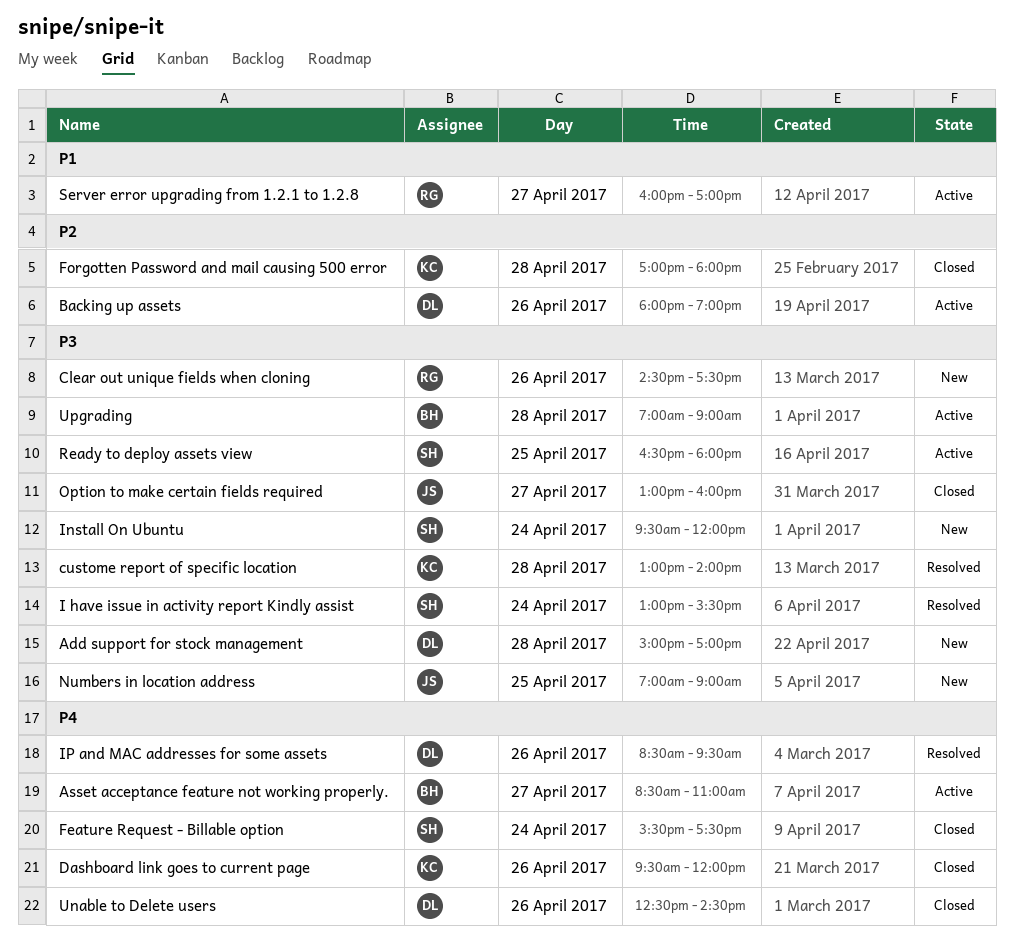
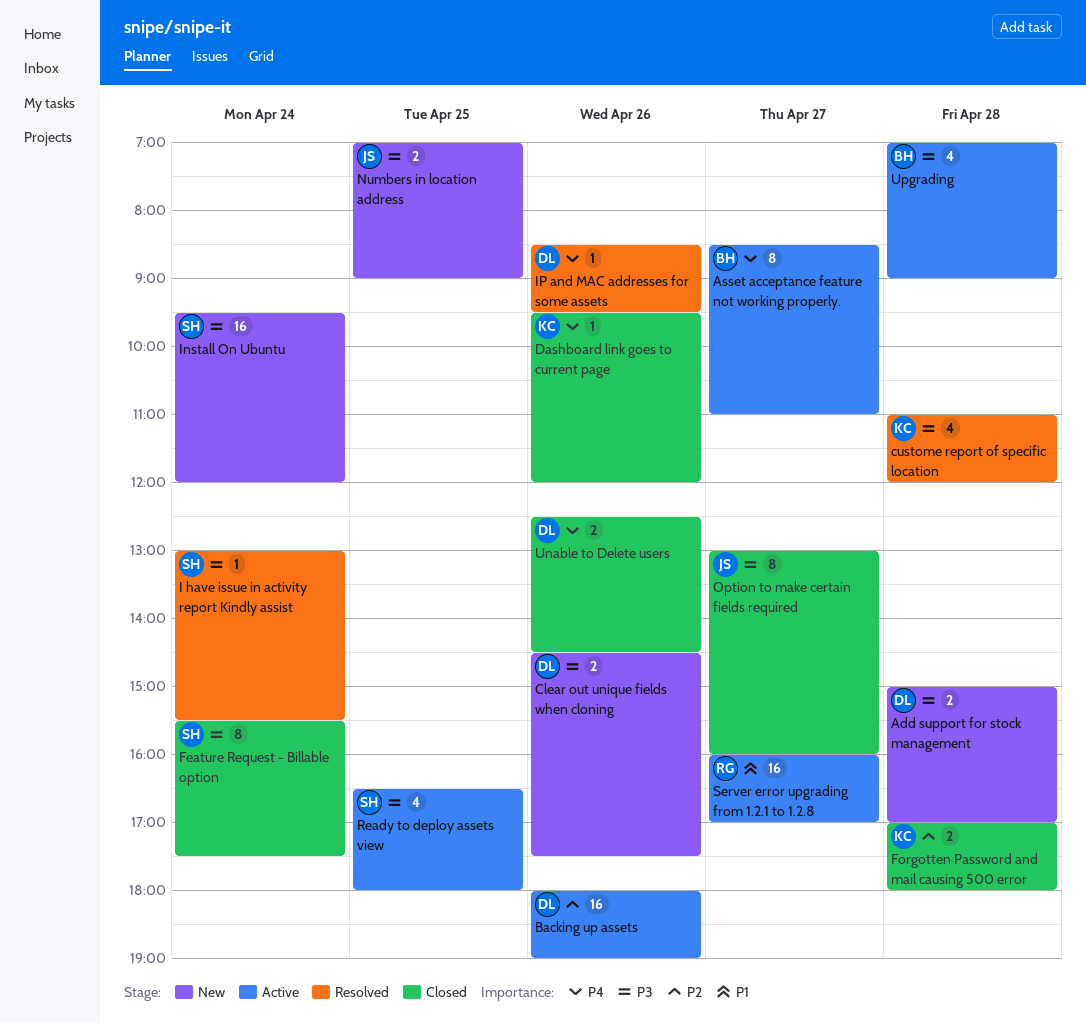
Clear out unique fields when cloning, owner: RG -> DL
custome report of specific location, begins: 13:00 -> 11:00
custome report of specific location, ends: 14:00 -> 12:00
Feature Request - Billable option, priority: P4 -> P3

